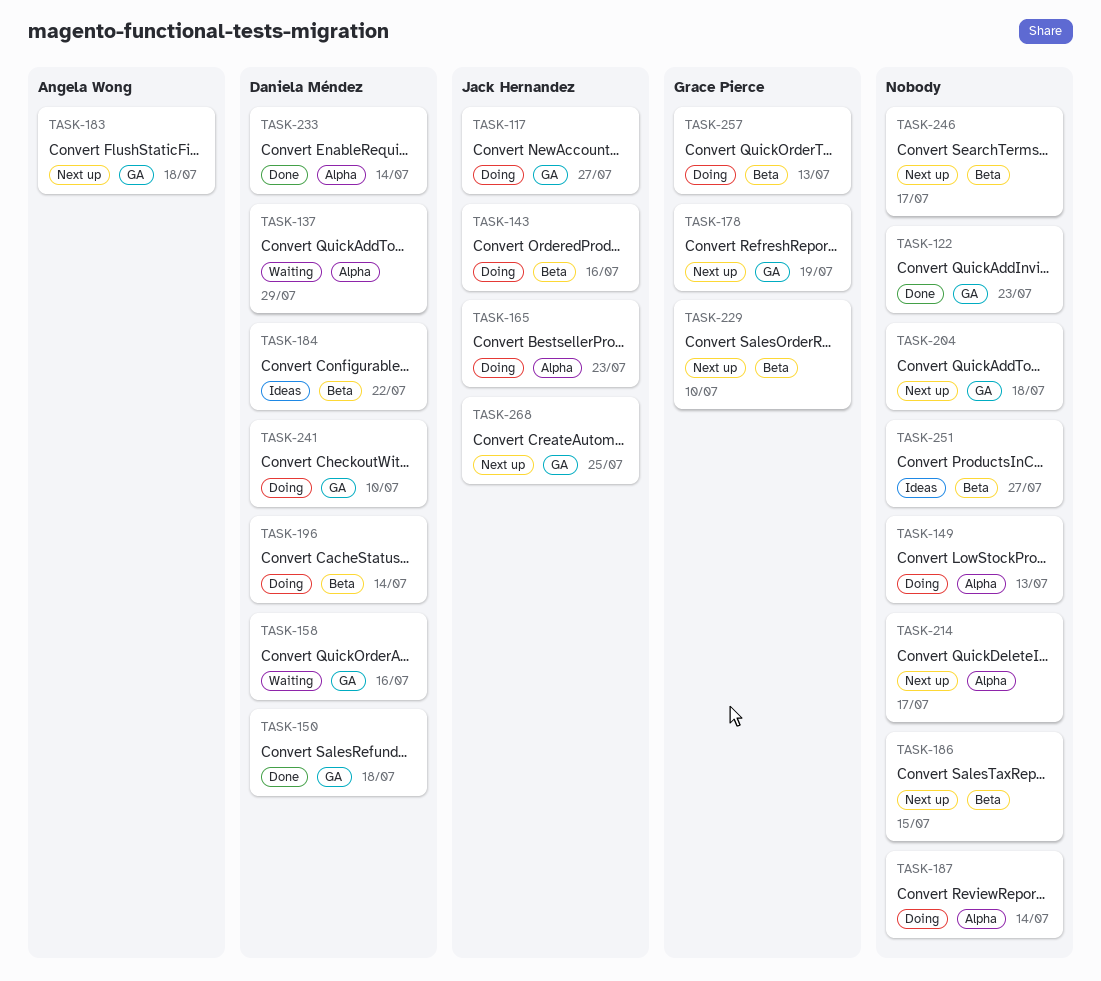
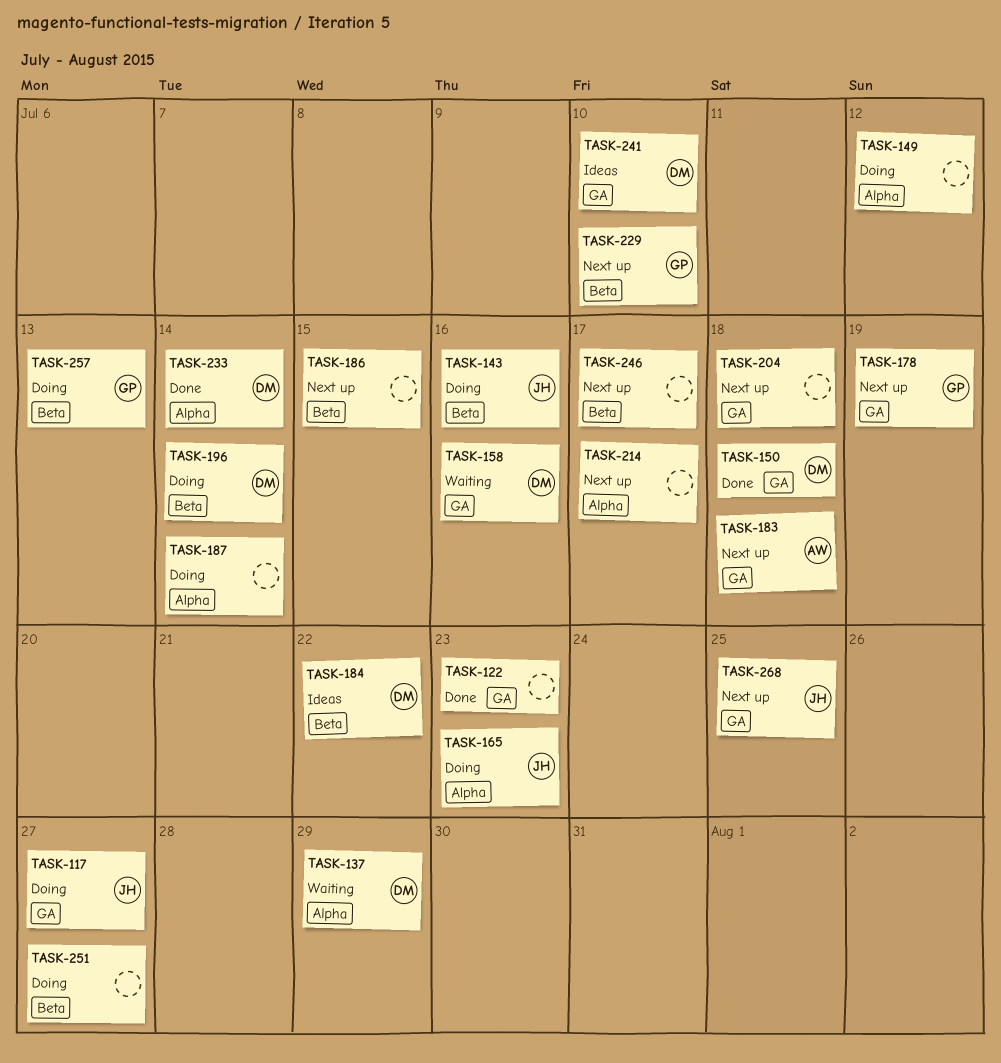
TASK-149, due: Jul 13 -> Jul 12
TASK-241, status: Doing -> Ideas
TASK-251, status: Ideas -> Doing

